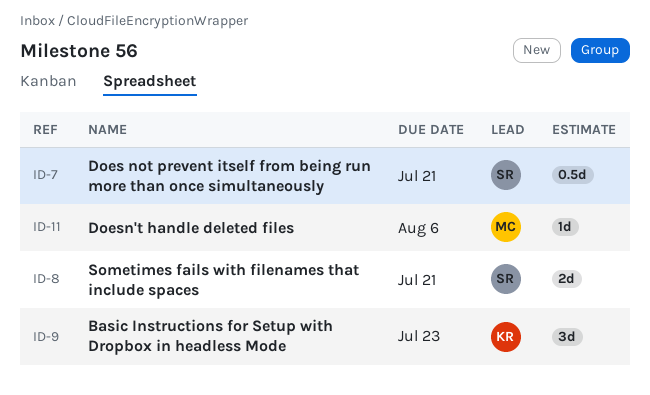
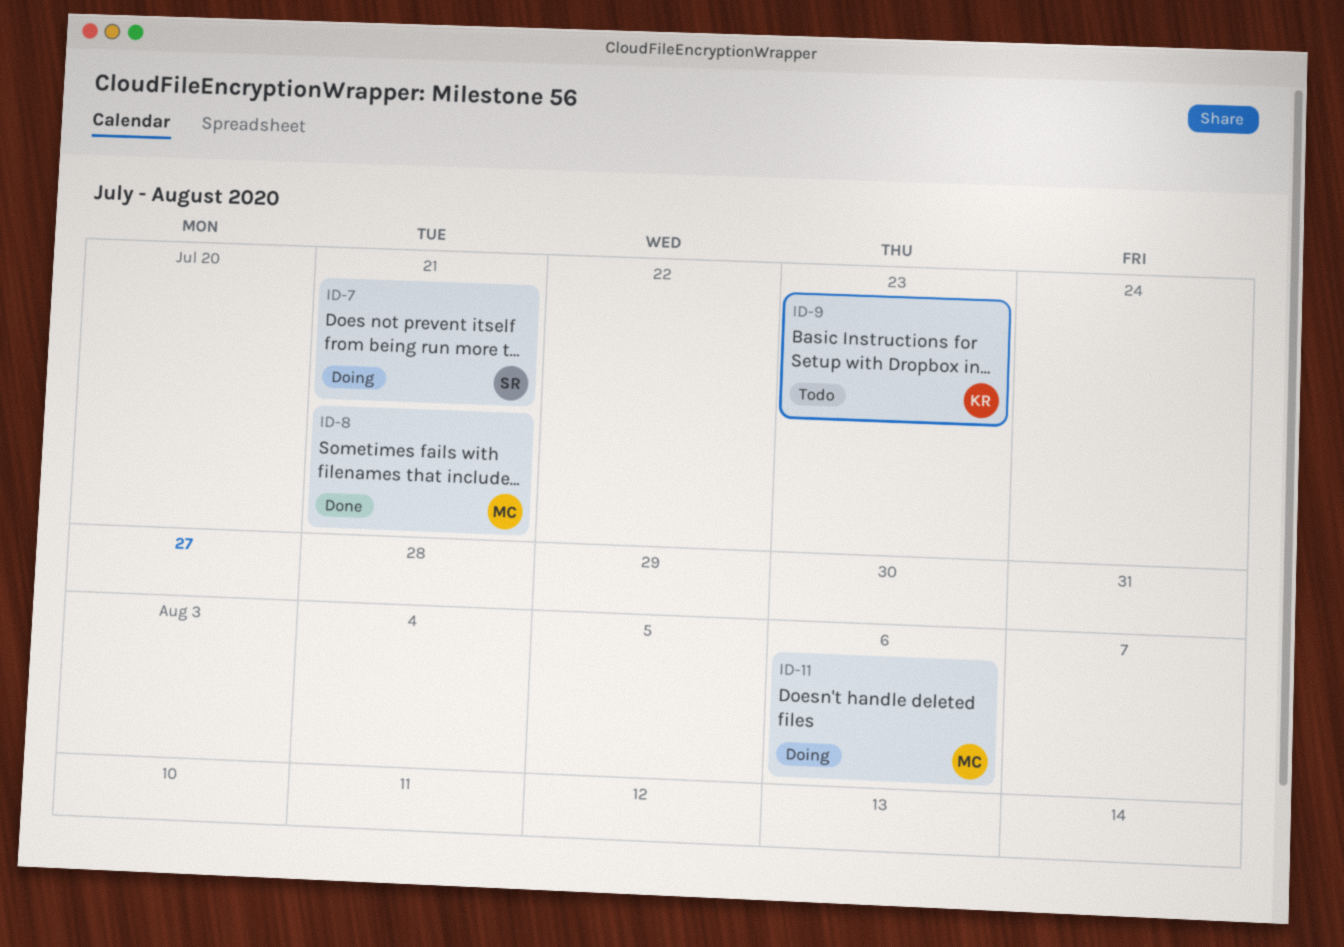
ID-8, owner: SR -> MC

